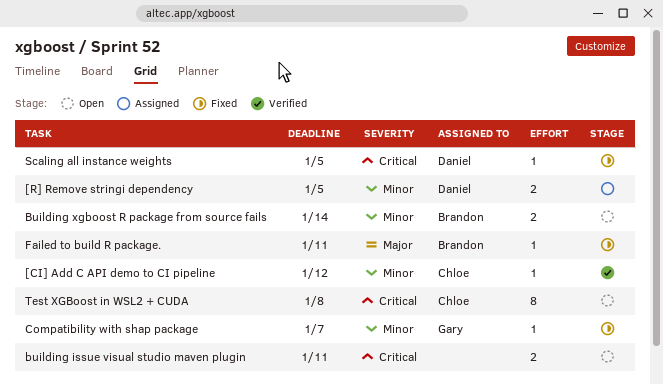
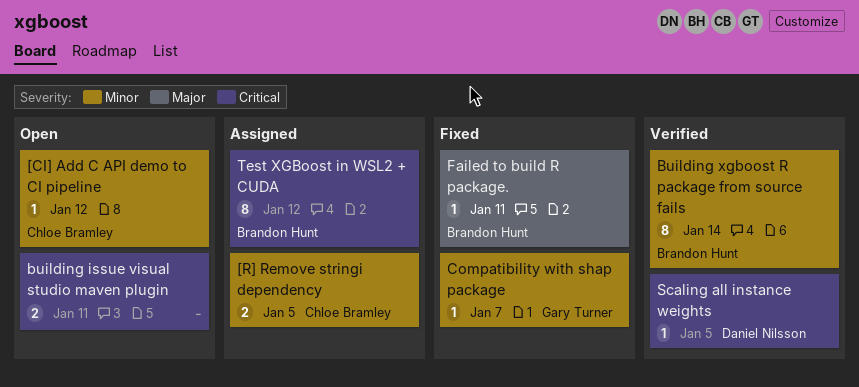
[CI] Add C API demo to CI pipeline, status: Verified -> Open
[R] Remove stringi dependency, owner: Daniel Nilsson -> Chloe Bramley
Building xgboost R package from source fails, status: Open -> Verified
Building xgboost R package from source fails, estimate: 2 -> 8
Scaling all instance weights, status: Fixed -> Verified
Test XGBoost in WSL2 + CUDA, status: Open -> Assigned
Test XGBoost in WSL2 + CUDA, owner: Chloe Bramley -> Brandon Hunt
Test XGBoost in WSL2 + CUDA, due: Jan 8 -> Jan 12

